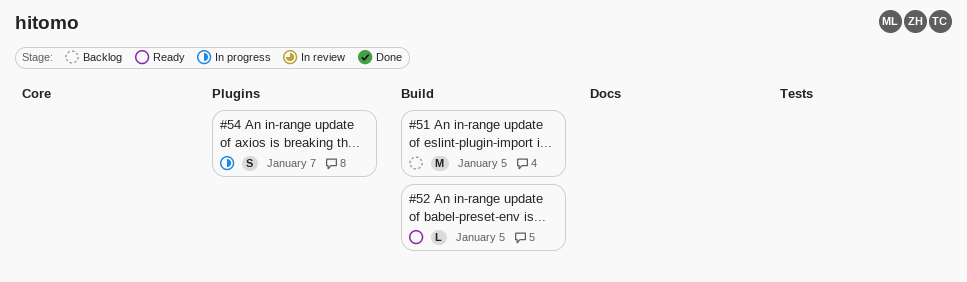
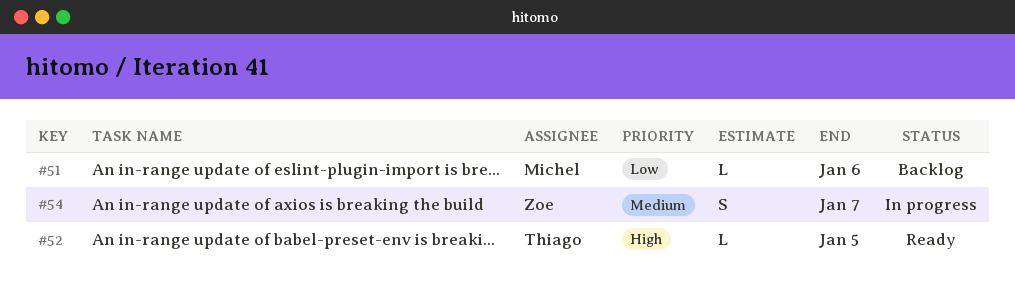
#51, estimate: M -> L
#51, due: Jan 5 -> Jan 6

